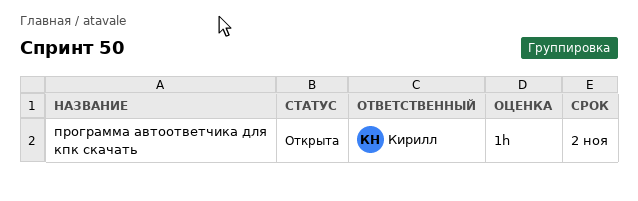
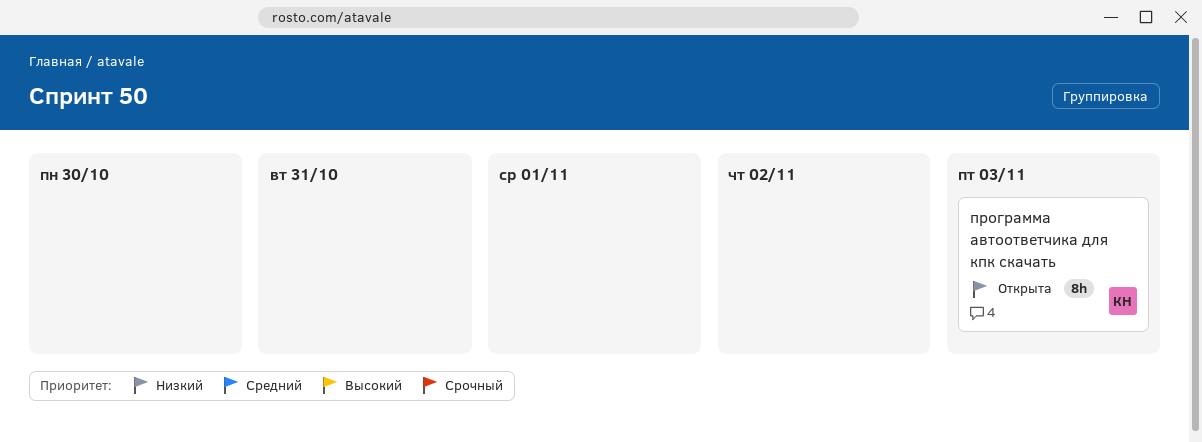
программа автоответчика для кпк скачать, estimate: 1h -> 8h
программа автоответчика для кпк скачать, due: Nov 2 -> Nov 3

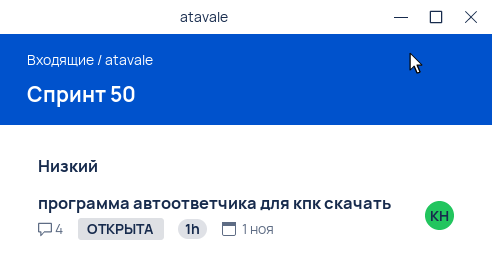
программа автоответчика для кпк скачать, estimate: 8h -> 1h
программа автоответчика для кпк скачать, due: Nov 3 -> Nov 1

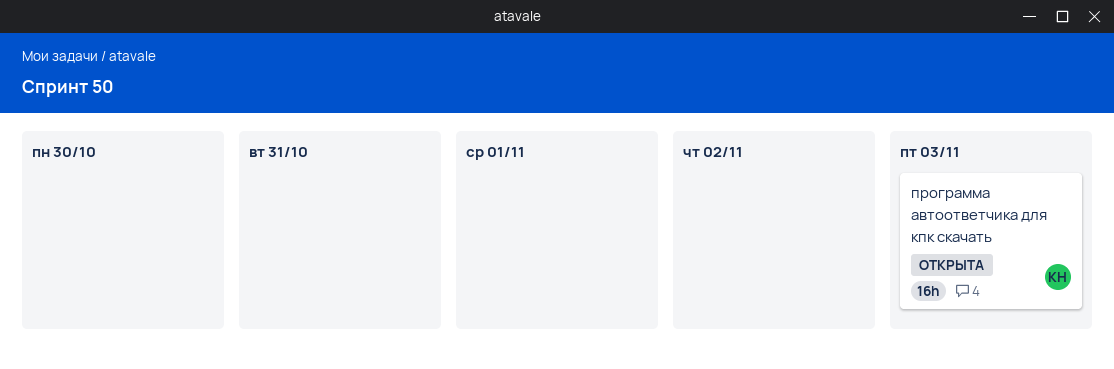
программа автоответчика для кпк скачать, estimate: 1h -> 16h
программа автоответчика для кпк скачать, due: Nov 1 -> Nov 3

